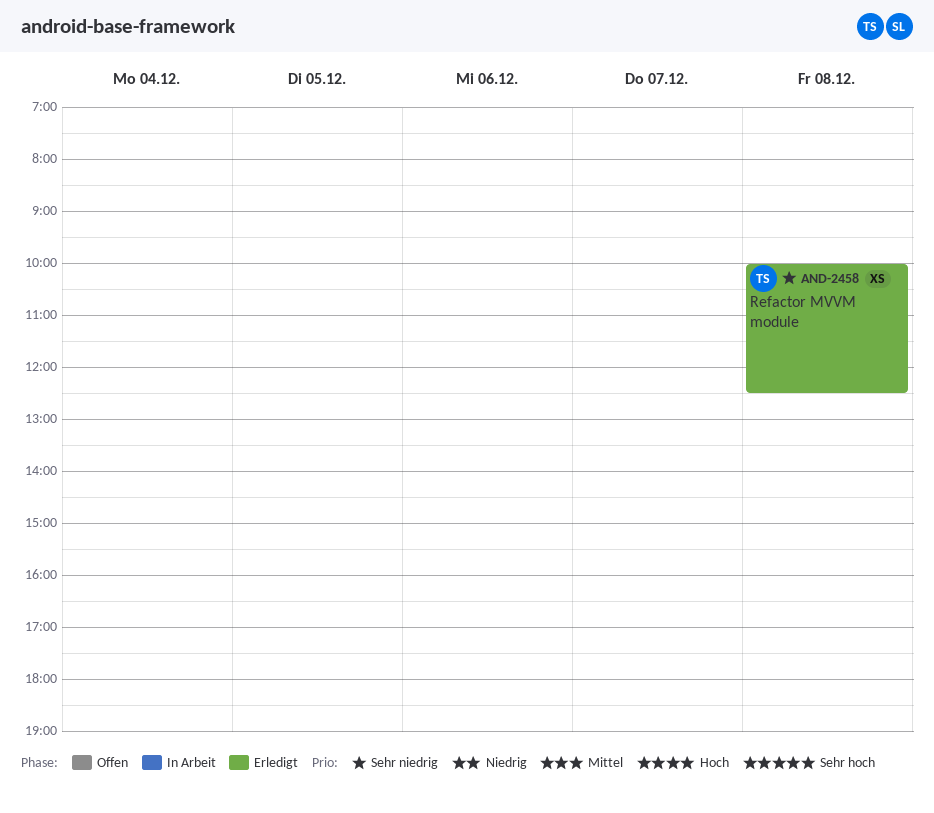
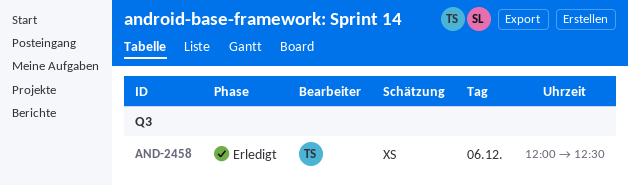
AND-2458, day: Dec 8 -> Dec 6
AND-2458, begins: 10:00 -> 12:00

